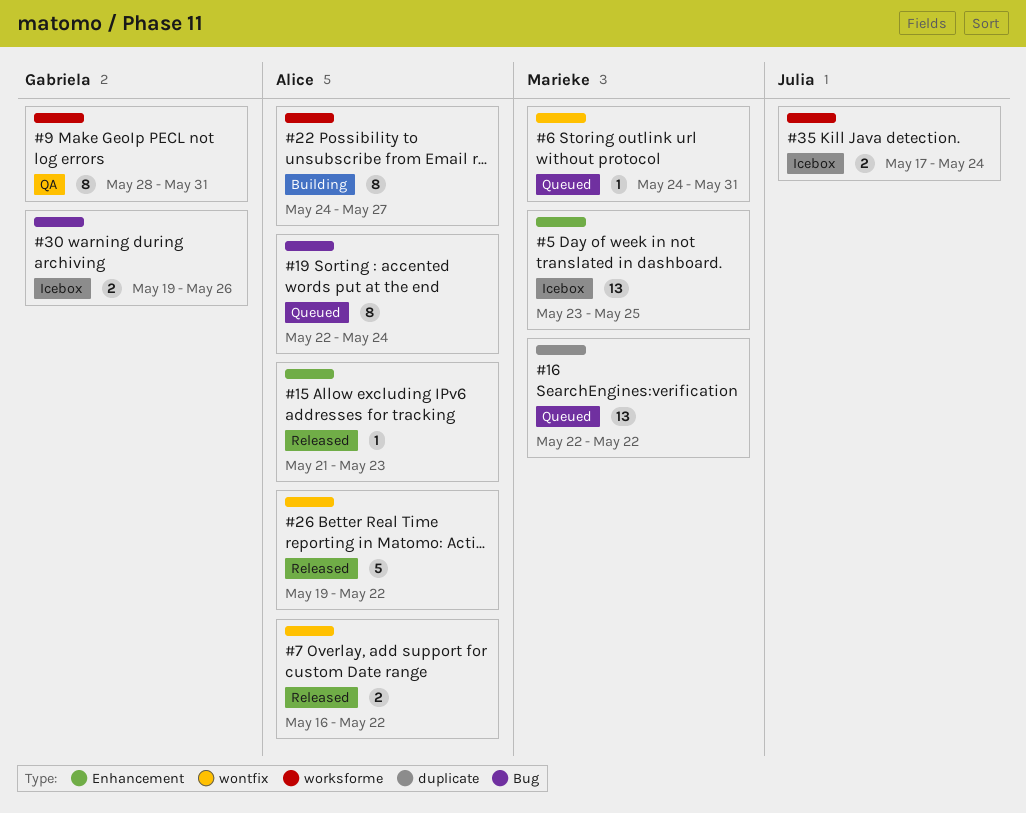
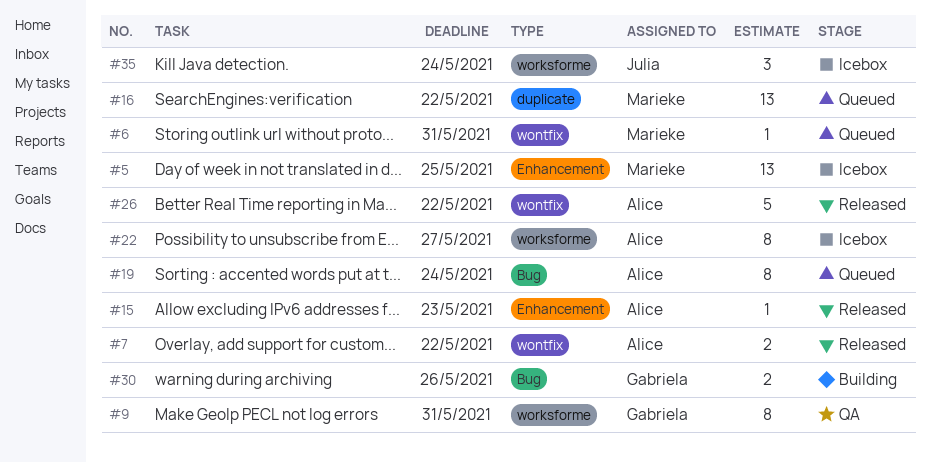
#22, status: Building -> Icebox
#30, status: Icebox -> Building
#35, estimate: 2 -> 3

